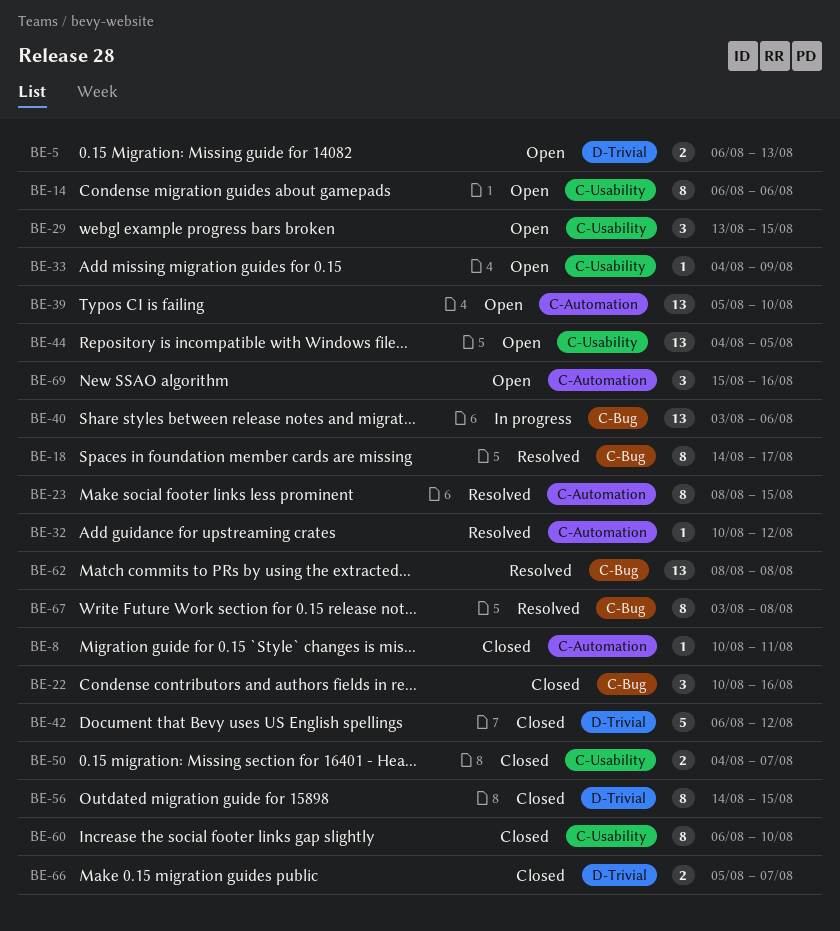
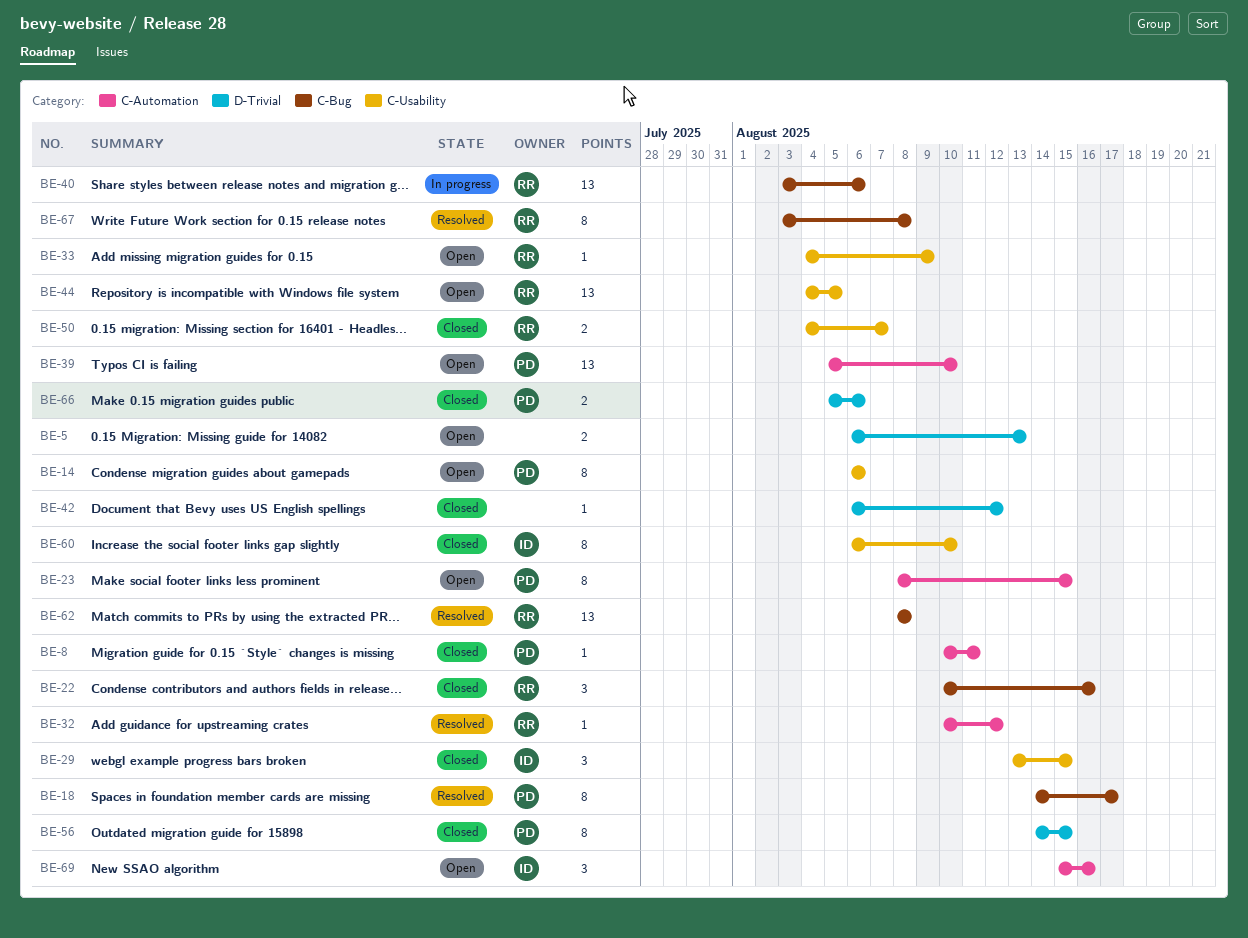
BE-23, status: Resolved -> Open
BE-29, status: Open -> Closed
BE-42, estimate: 5 -> 1
BE-66, due: Aug 7 -> Aug 6

